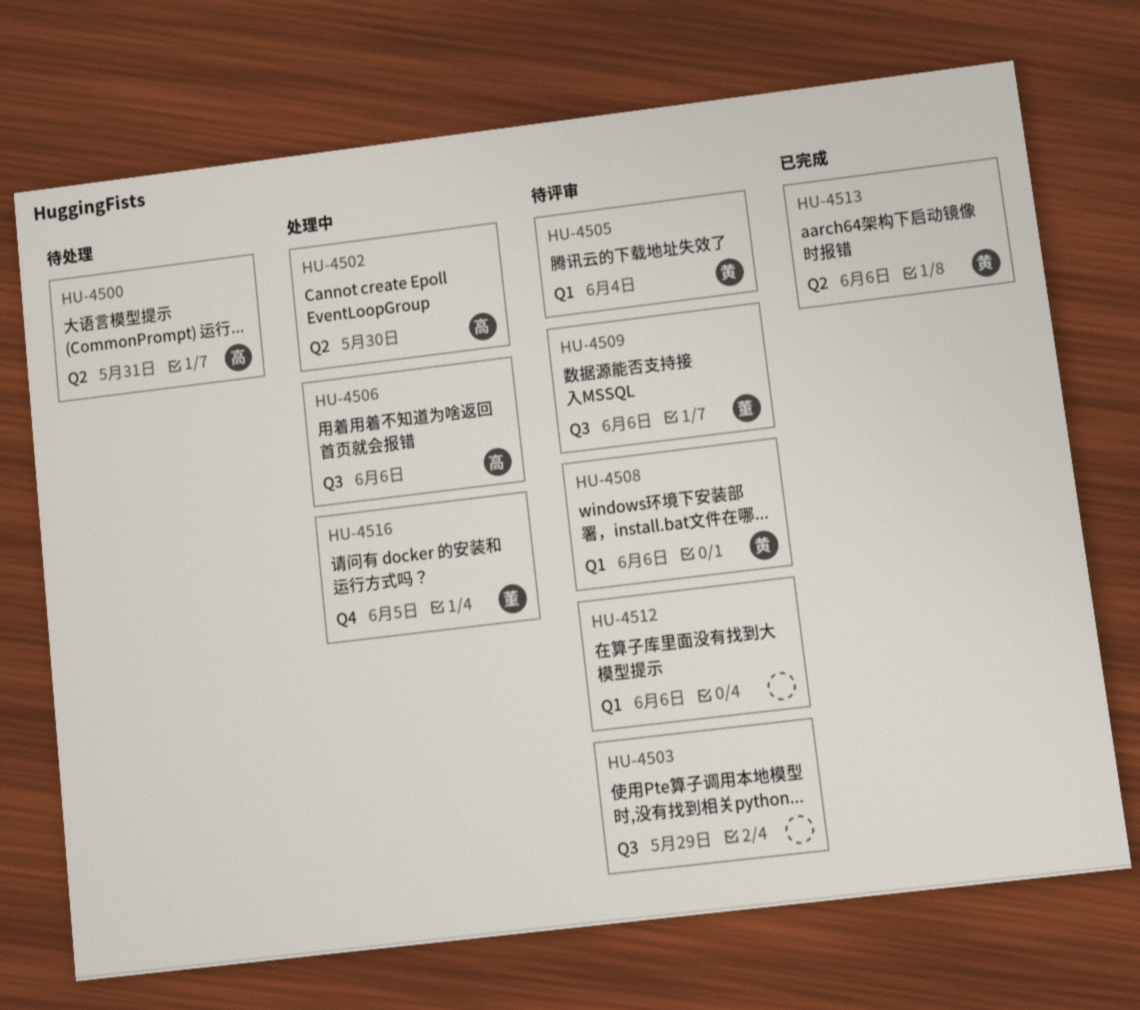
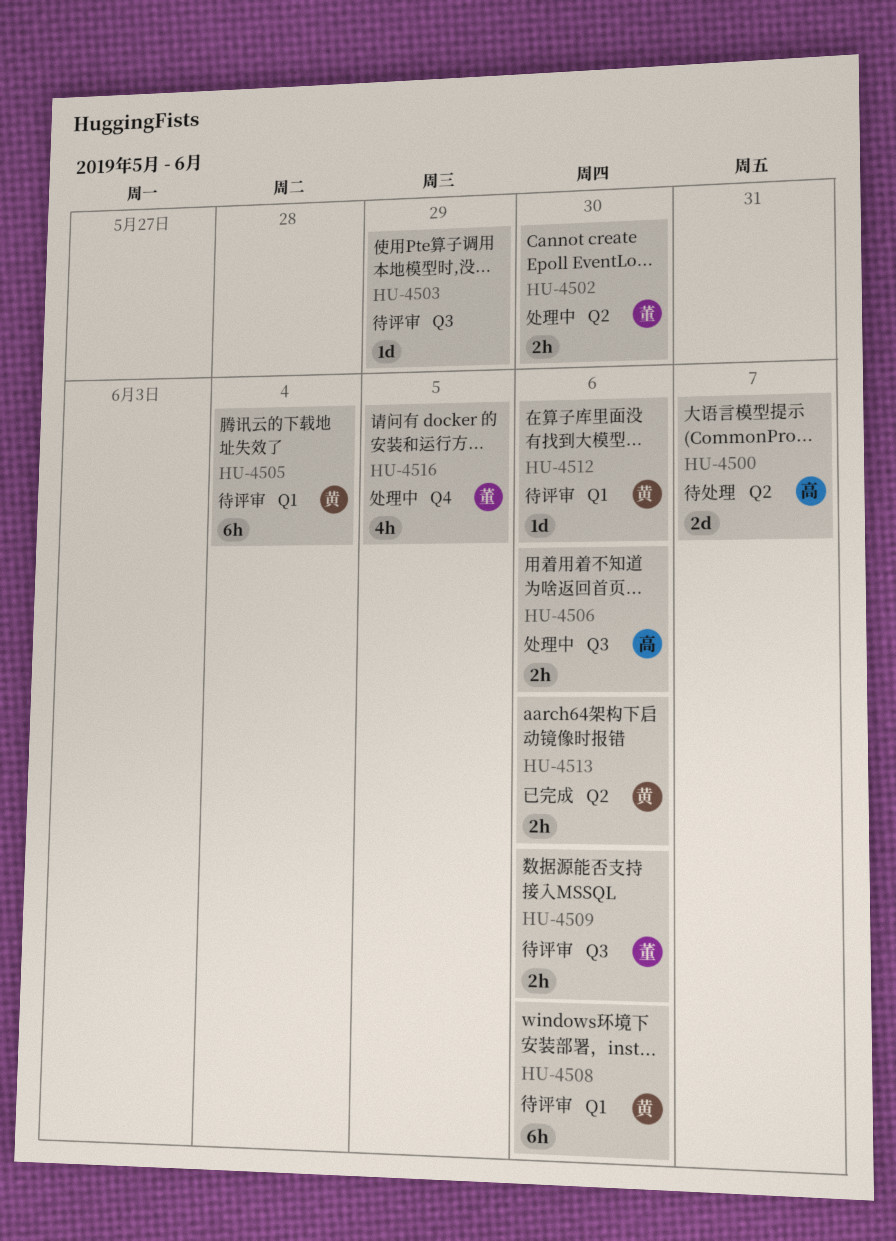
HU-4500, due: May 31 -> Jun 7
HU-4502, owner: 高 -> 董
HU-4512, owner: none -> 黄

